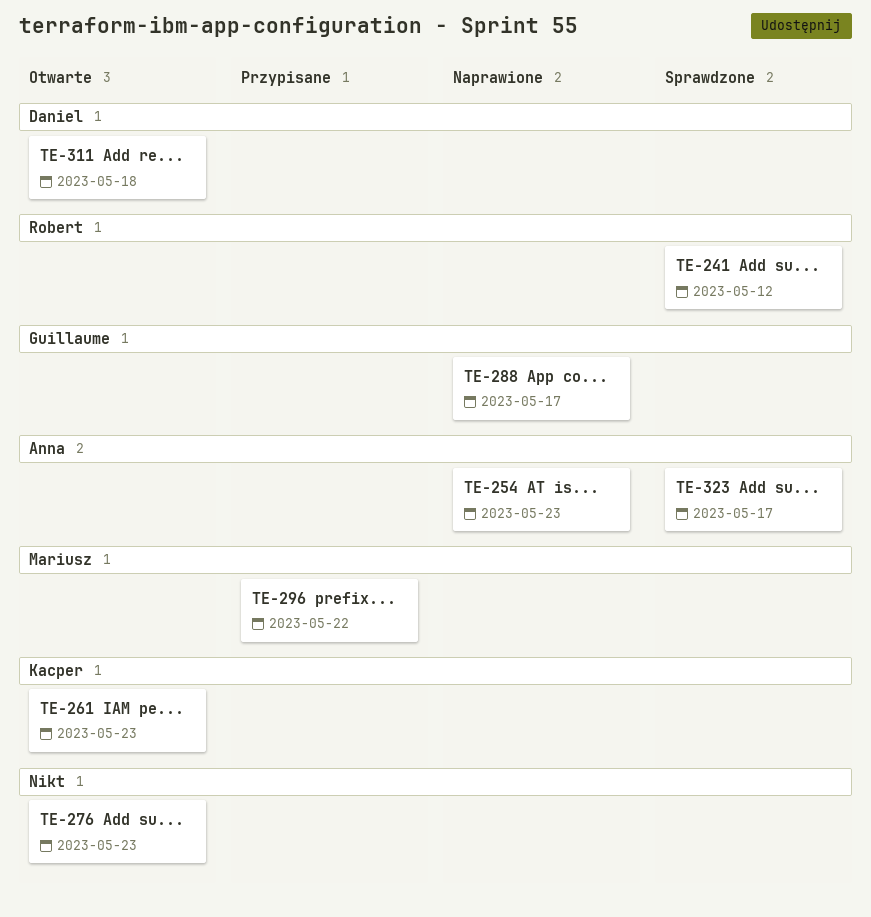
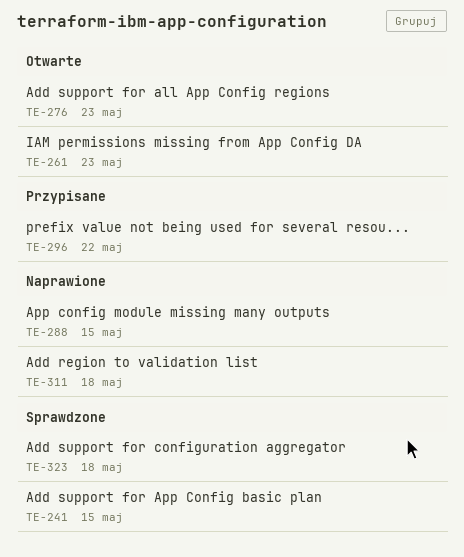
TE-241, due: May 12 -> May 15
TE-254: present -> none
TE-288, due: May 17 -> May 15
TE-311, status: Otwarte -> Naprawione
TE-323, due: May 17 -> May 18

